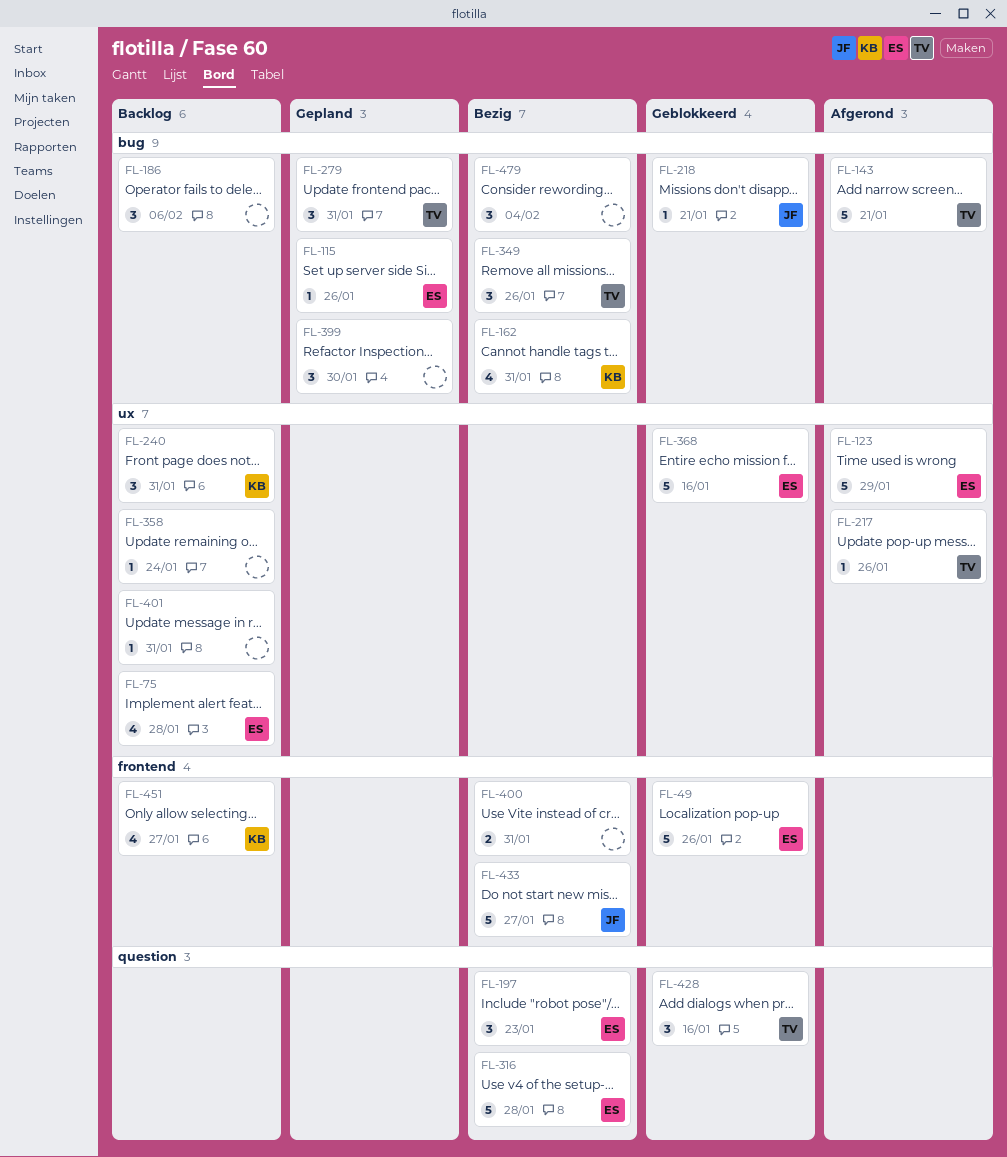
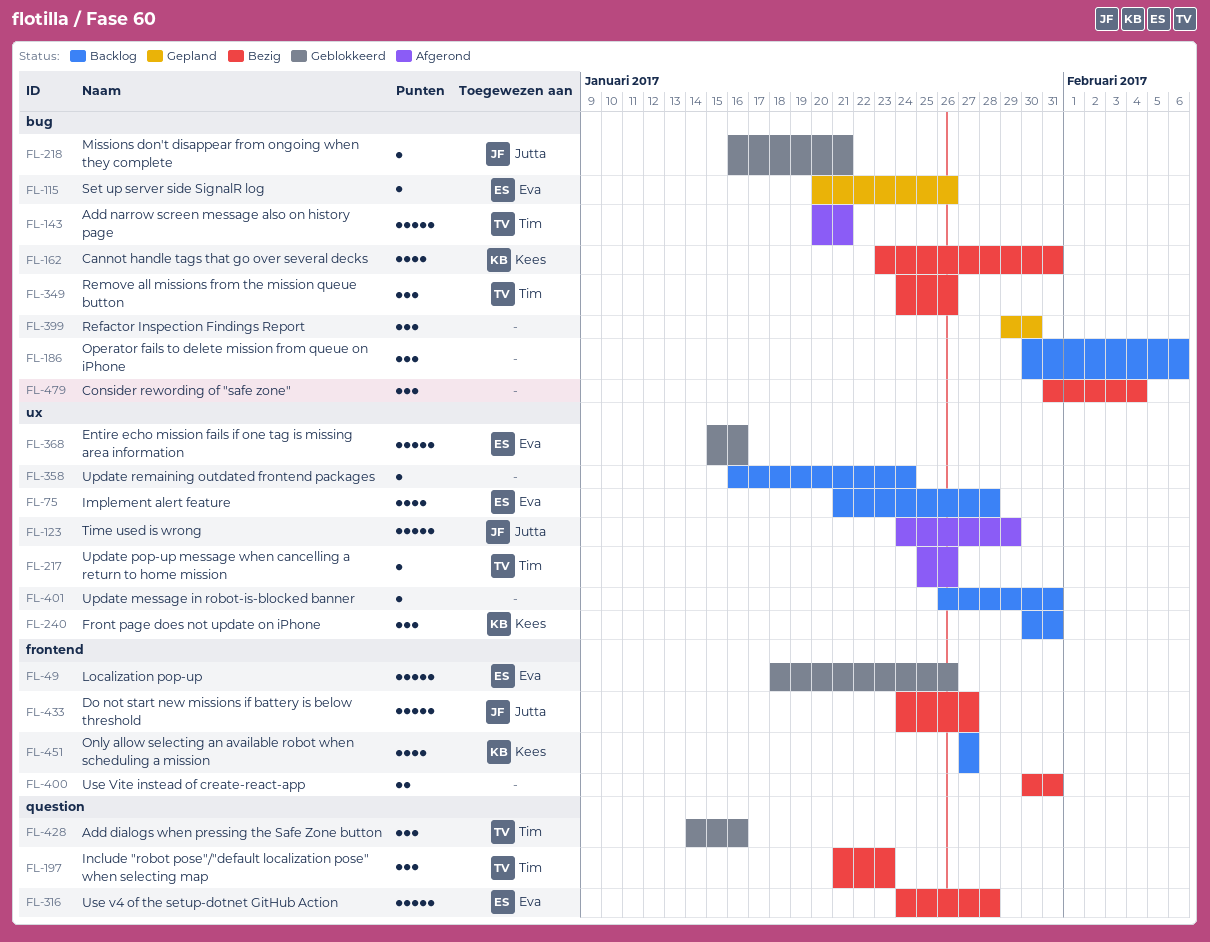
FL-123, owner: Eva -> Jutta
FL-197, owner: Eva -> Tim
FL-279: present -> none

